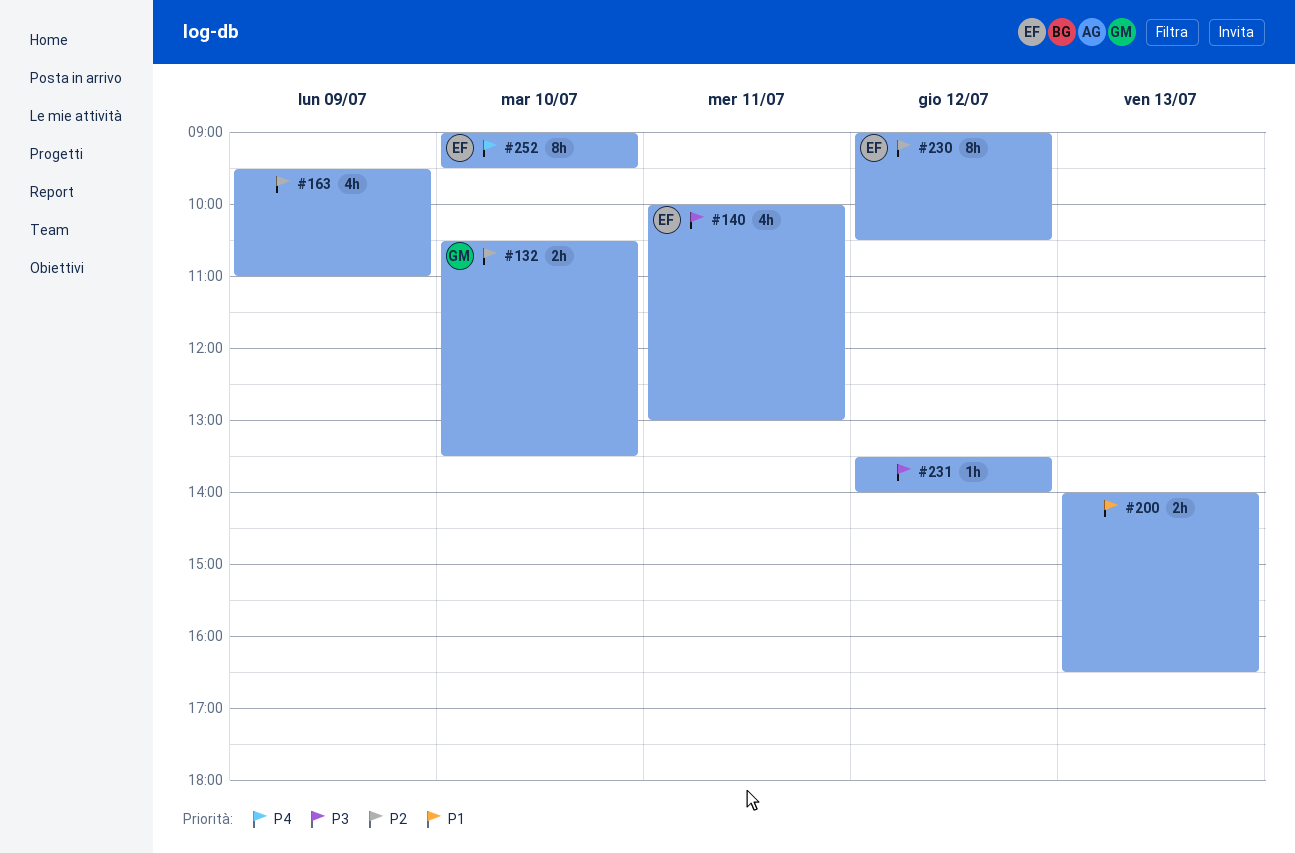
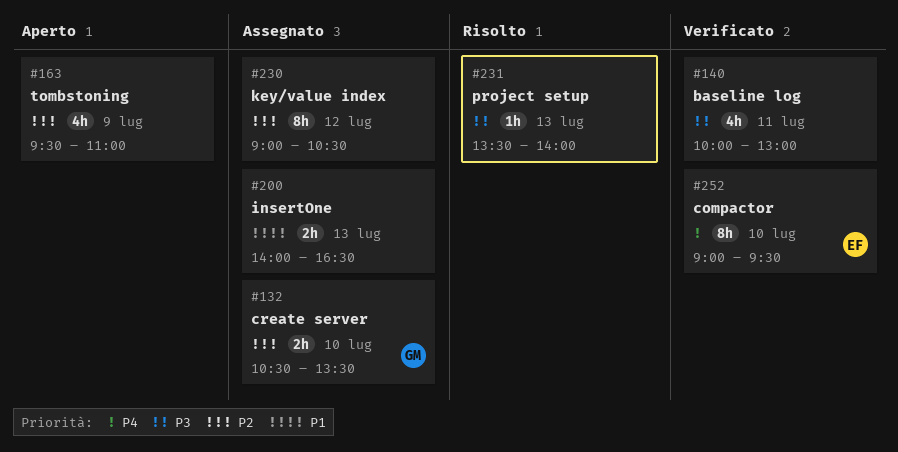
#140, owner: EF -> none
#230, owner: EF -> none
#231, day: Jul 12 -> Jul 13

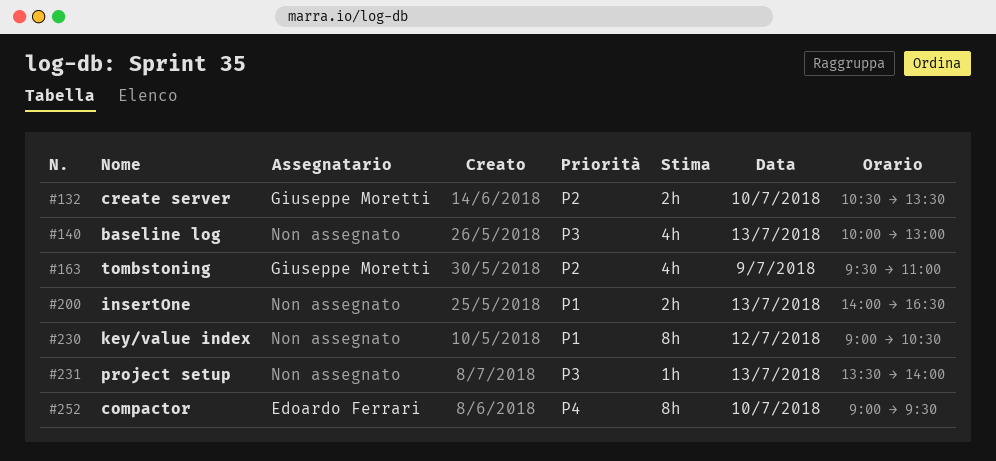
#140, day: Jul 11 -> Jul 13
#163, owner: none -> Giuseppe Moretti
#230, priority: P2 -> P1

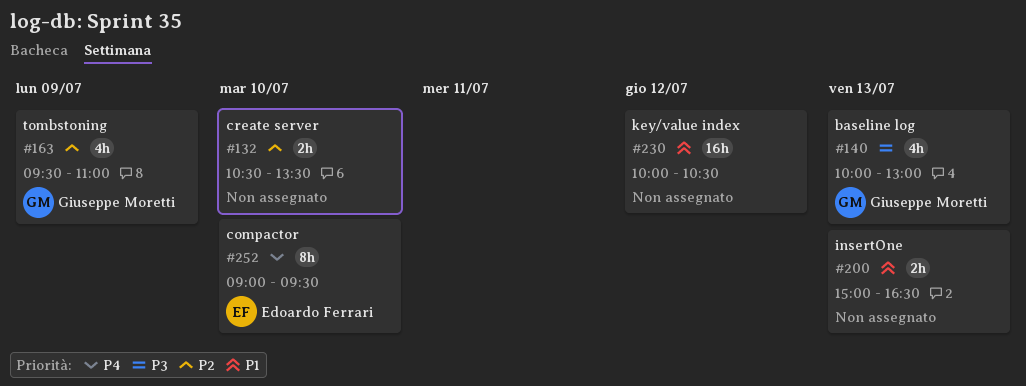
#132, owner: Giuseppe Moretti -> none
#140, owner: none -> Giuseppe Moretti
#200, begins: 14:00 -> 15:00
#230, estimate: 8h -> 16h
#230, begins: 09:00 -> 10:00
#231: present -> none

